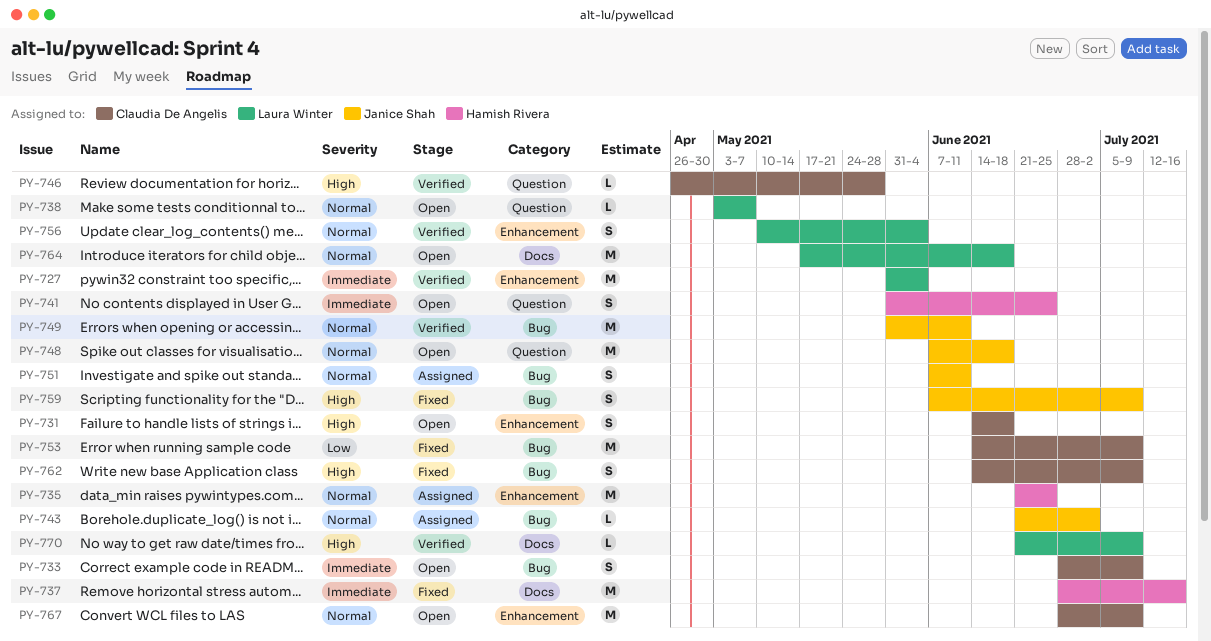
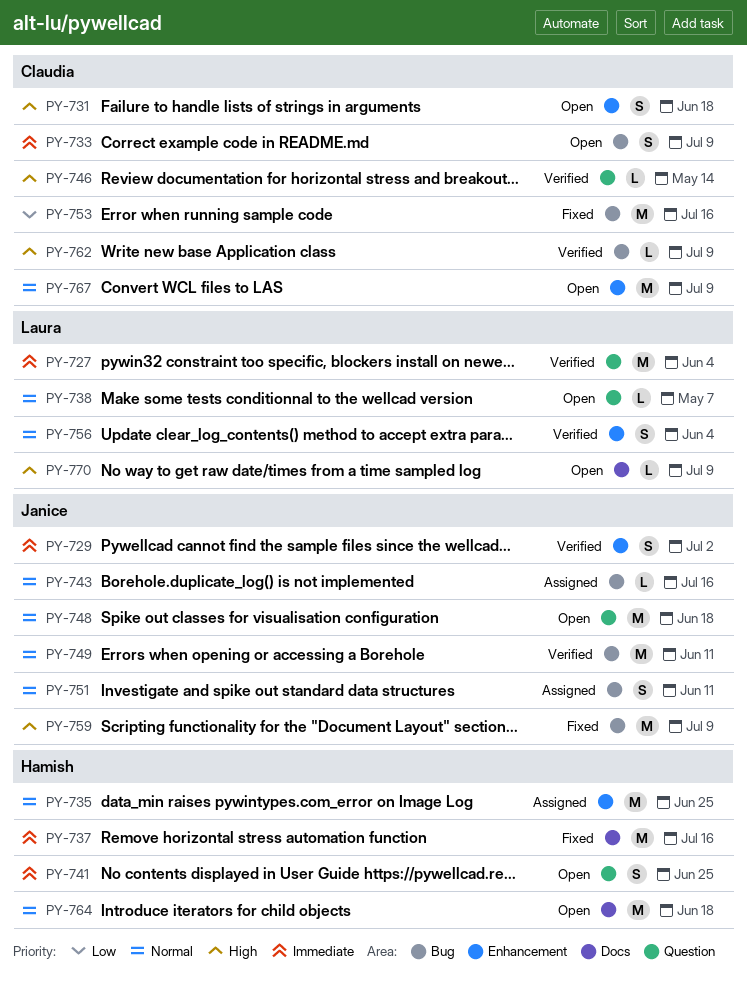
PY-727, label: Enhancement -> Question
PY-729: none -> present
PY-743, due: Jul 2 -> Jul 16
PY-746, due: May 28 -> May 14
PY-753, due: Jul 9 -> Jul 16
PY-759, estimate: S -> M
PY-762, status: Fixed -> Verified
PY-762, estimate: S -> L
PY-764, owner: Laura Winter -> Hamish Rivera
PY-770, status: Verified -> Open

